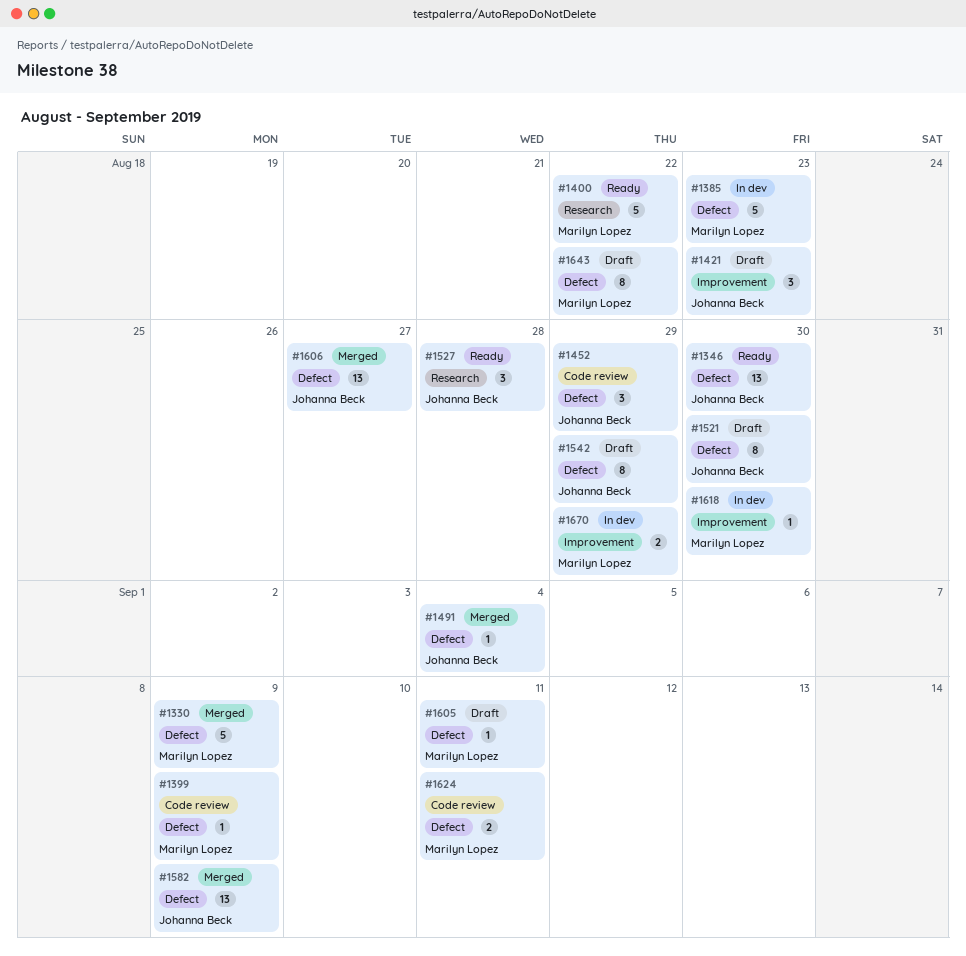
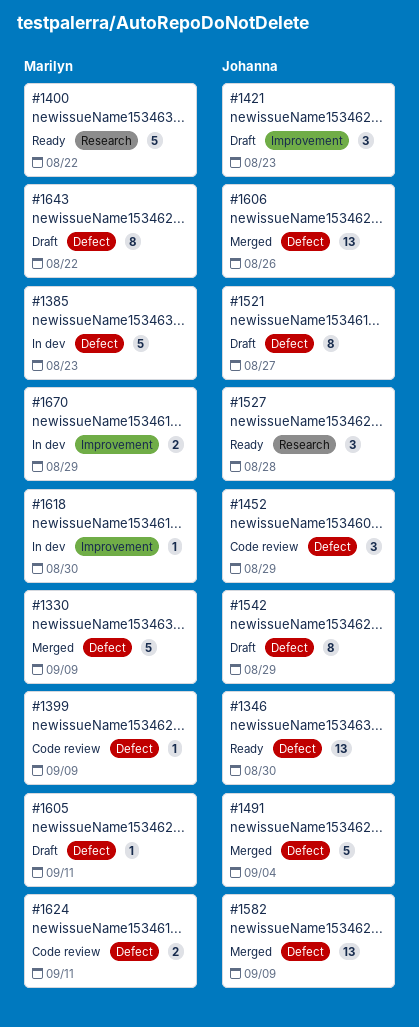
#1491, estimate: 1 -> 5
#1521, due: Aug 30 -> Aug 27
#1606, due: Aug 27 -> Aug 26

